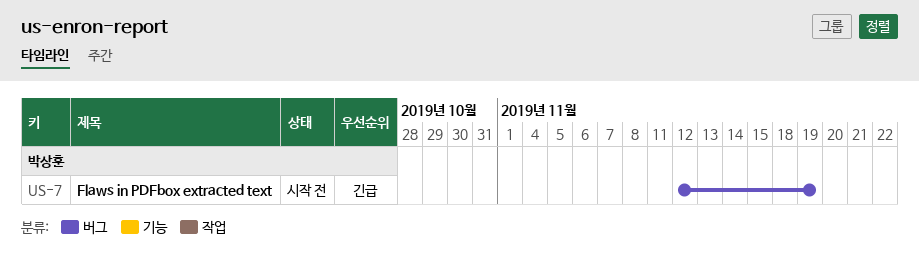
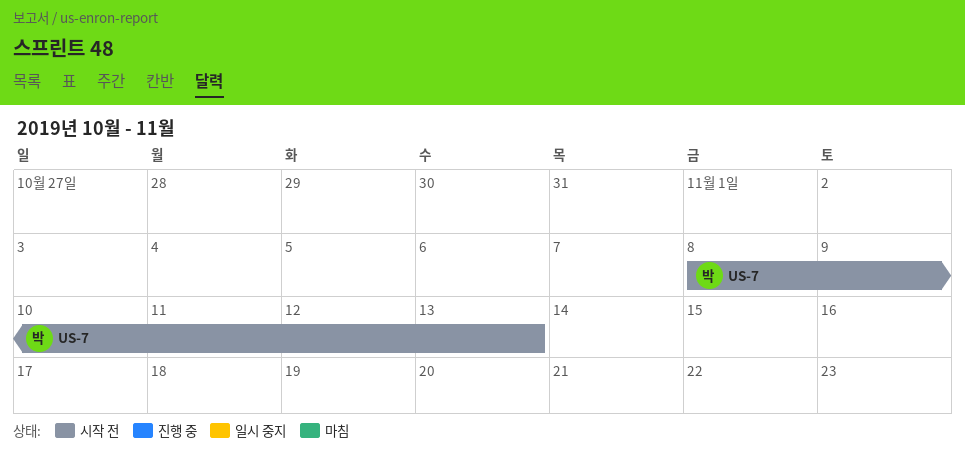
US-7, start: Nov 12 -> Nov 8
US-7, due: Nov 19 -> Nov 13

